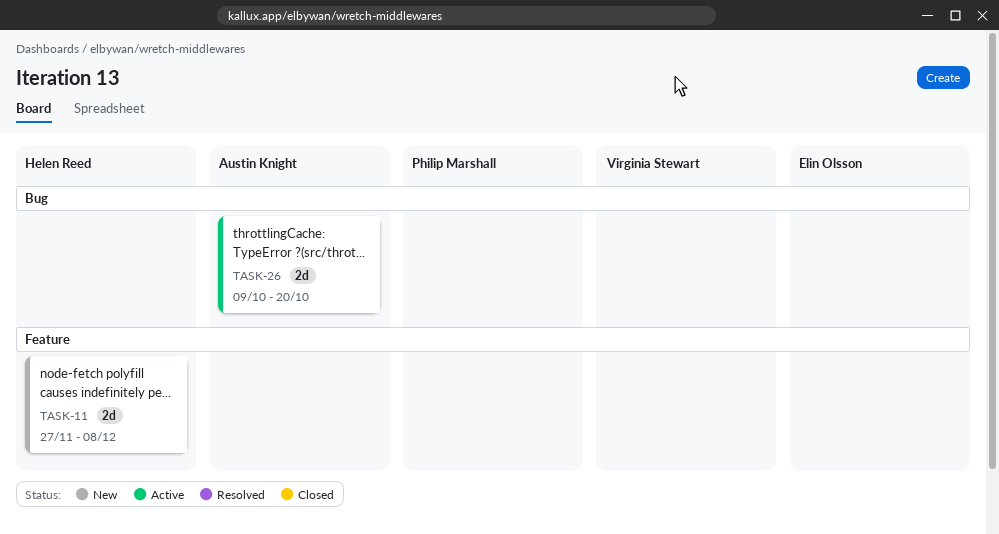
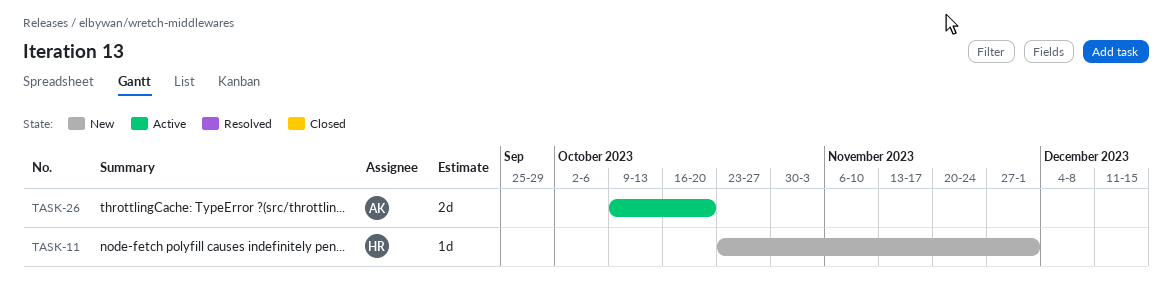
TASK-11, estimate: 2d -> 1d
TASK-11, start: Nov 27 -> Oct 23
TASK-11, due: Dec 8 -> Dec 1

